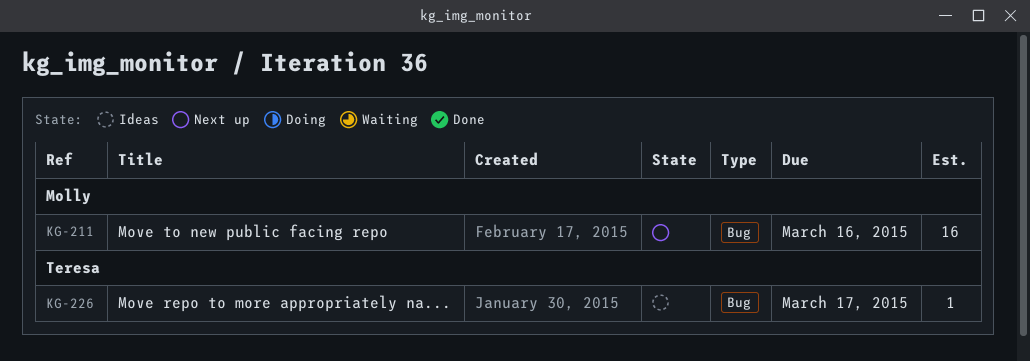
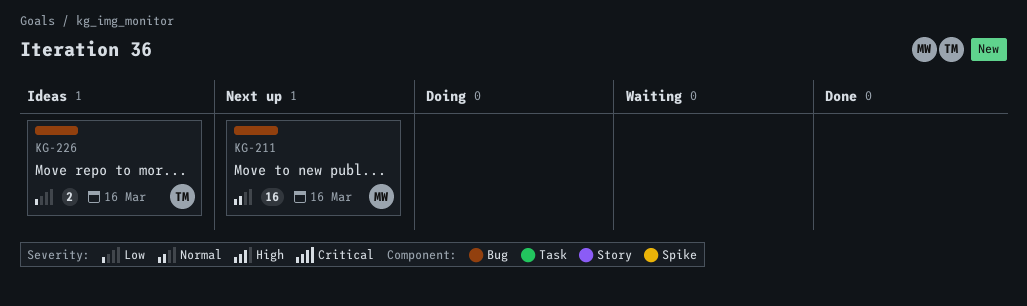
KG-226, estimate: 1 -> 2
KG-226, due: Mar 17 -> Mar 16

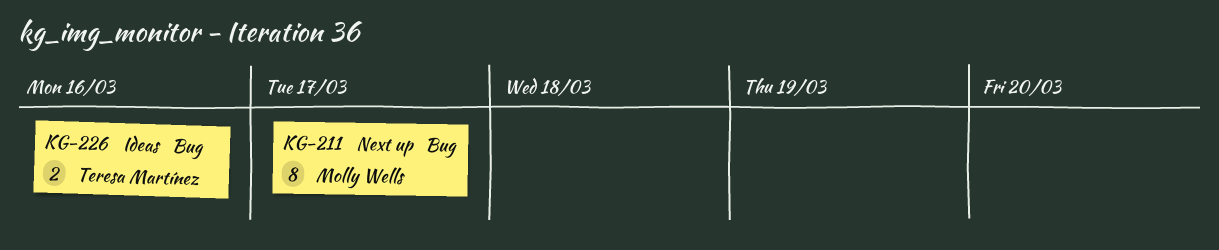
KG-211, estimate: 16 -> 8
KG-211, due: Mar 16 -> Mar 17

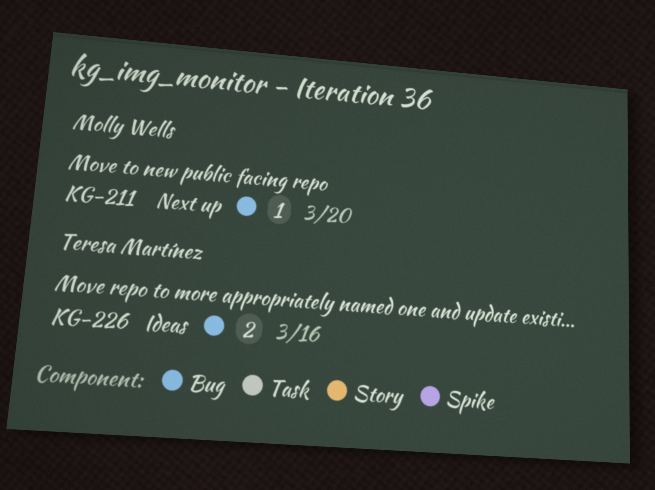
KG-211, estimate: 8 -> 1
KG-211, due: Mar 17 -> Mar 20

